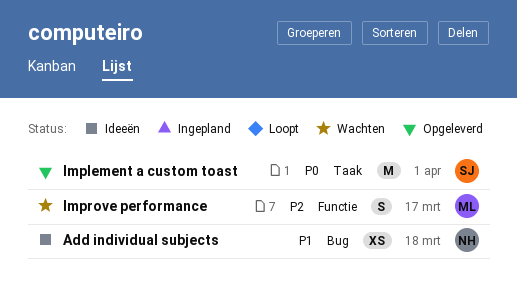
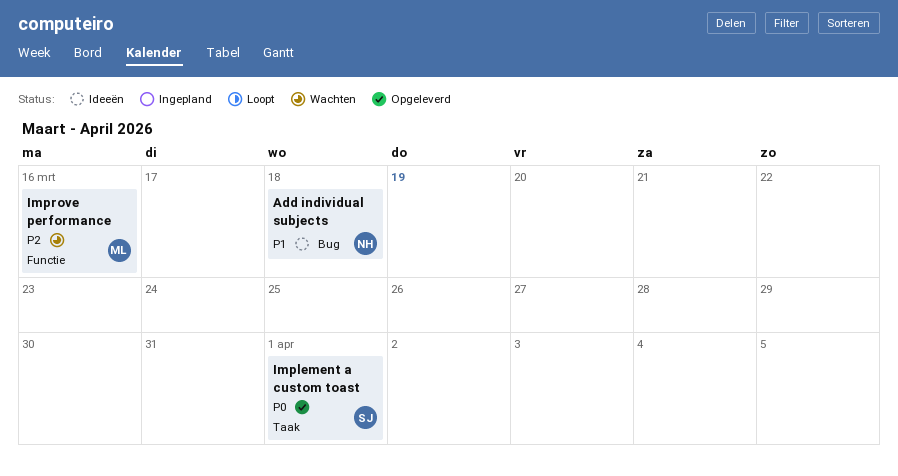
Improve performance, due: Mar 17 -> Mar 16

